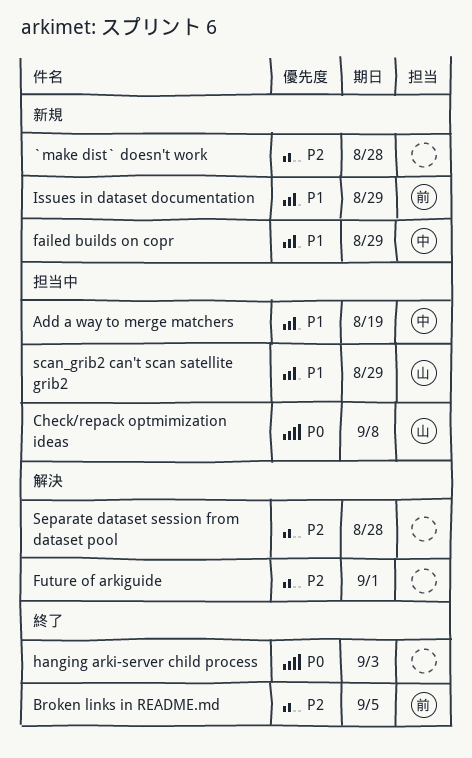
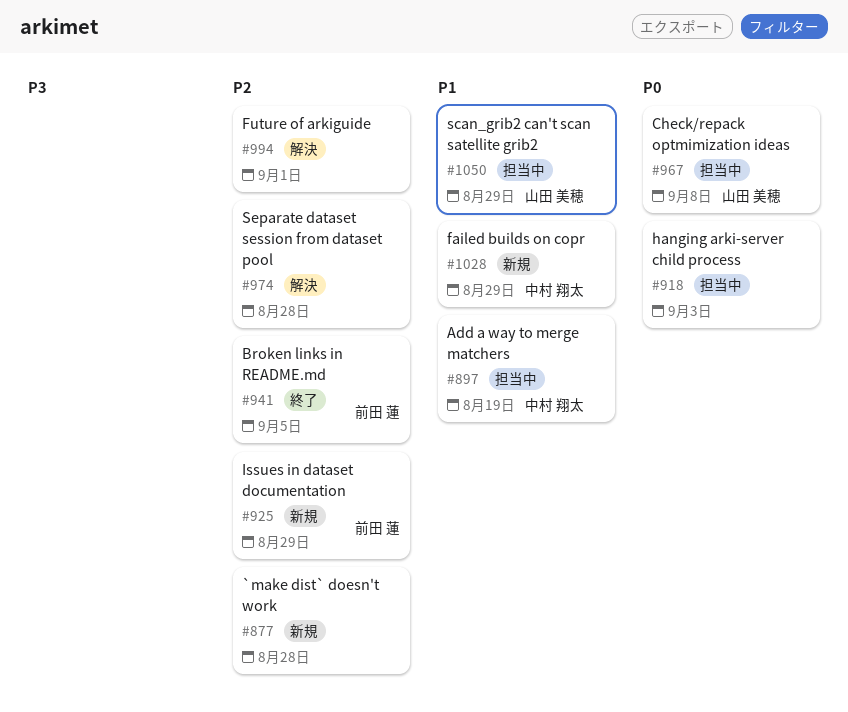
hanging arki-server child process, status: 終了 -> 担当中
Issues in dataset documentation, priority: P1 -> P2

